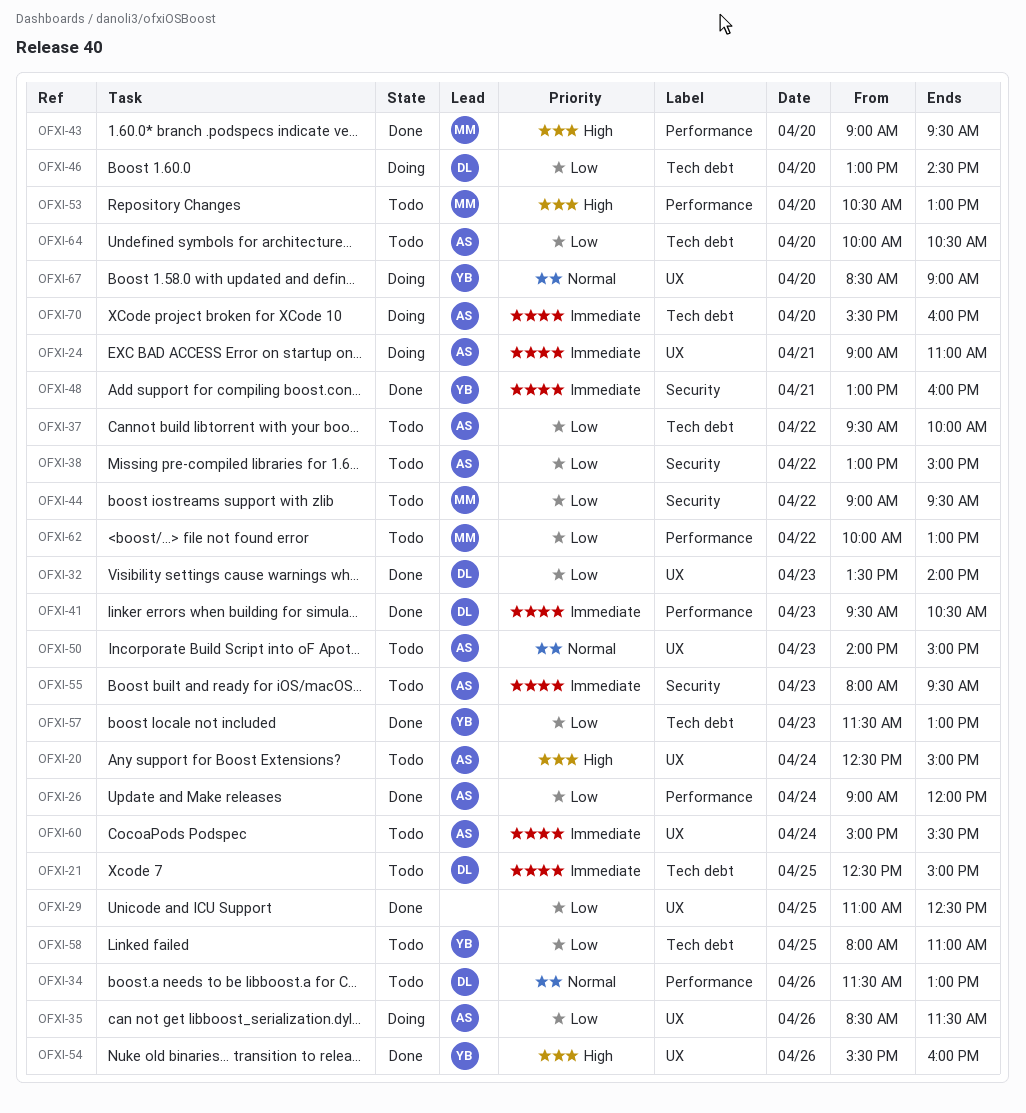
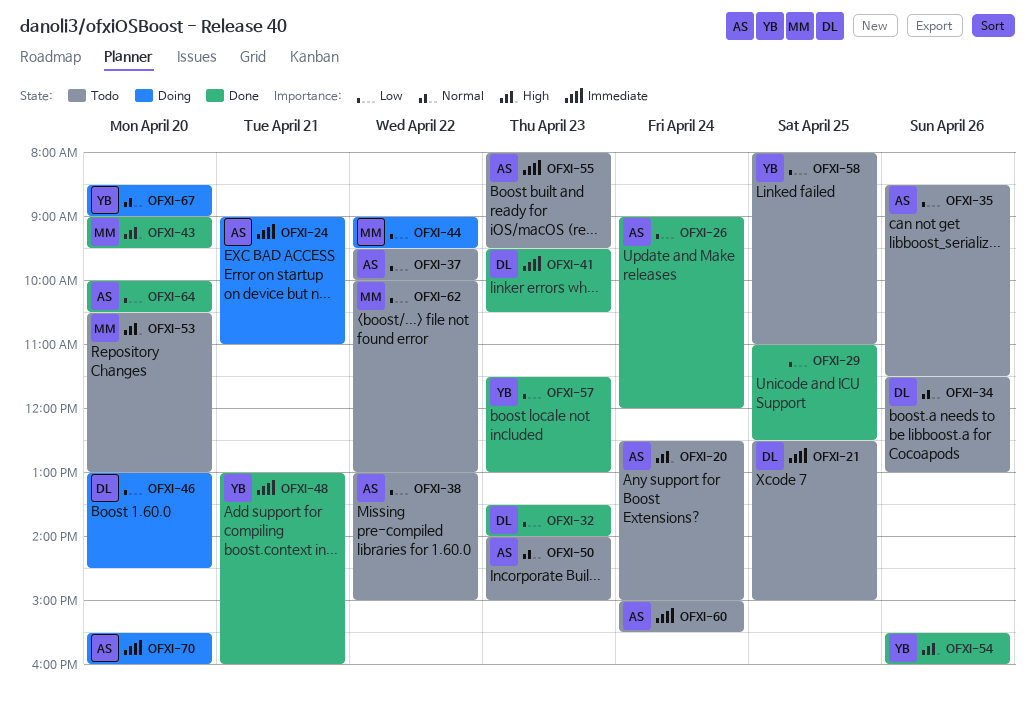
OFXI-35, status: Doing -> Todo
OFXI-44, status: Todo -> Doing
OFXI-64, status: Todo -> Done

